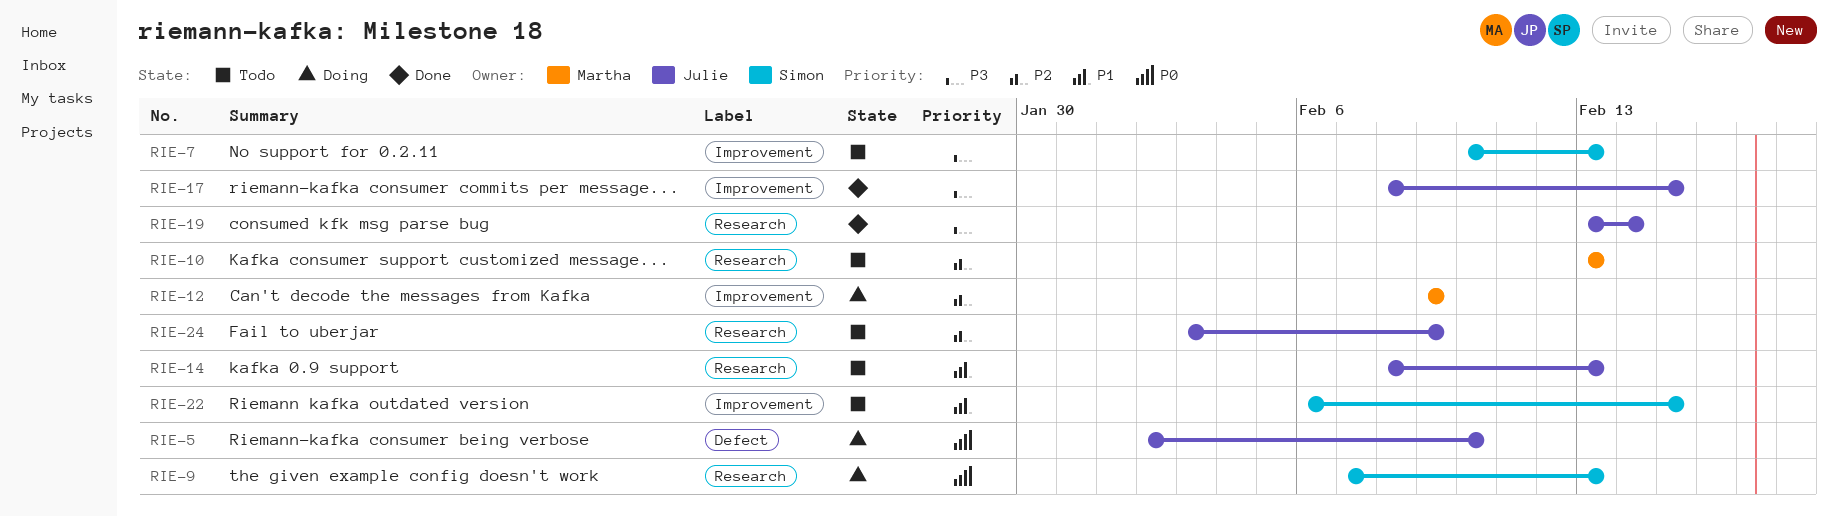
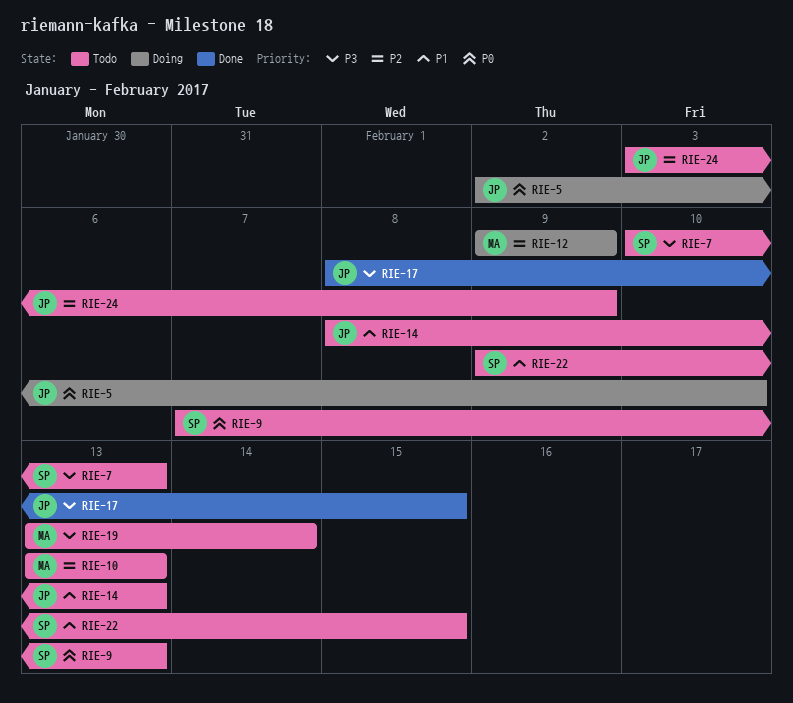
RIE-9, status: Doing -> Todo
RIE-19, status: Done -> Todo
RIE-19, owner: Julie -> Martha
RIE-22, start: Feb 6 -> Feb 9

